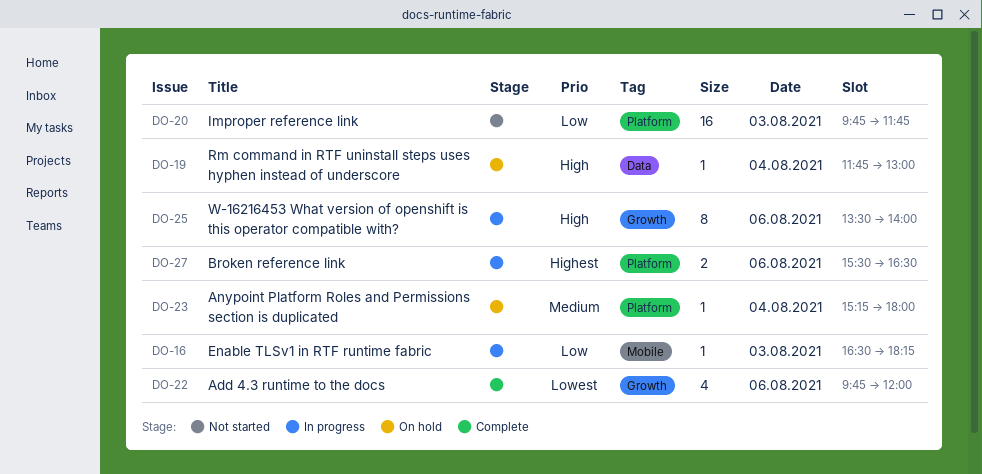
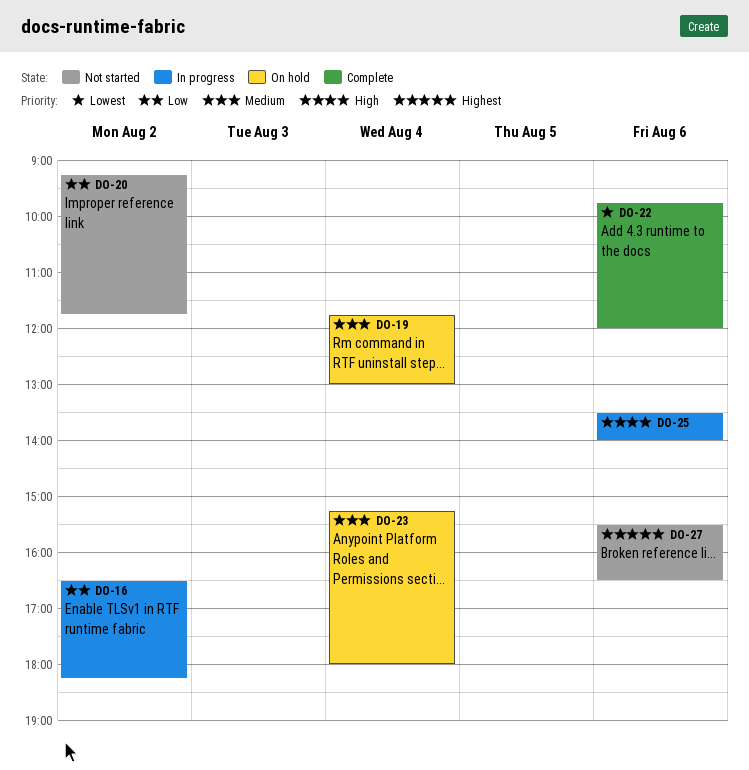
DO-16, day: Aug 3 -> Aug 2
DO-19, priority: High -> Medium
DO-20, day: Aug 3 -> Aug 2
DO-20, begins: 09:45 -> 09:15
DO-27, status: In progress -> Not started

